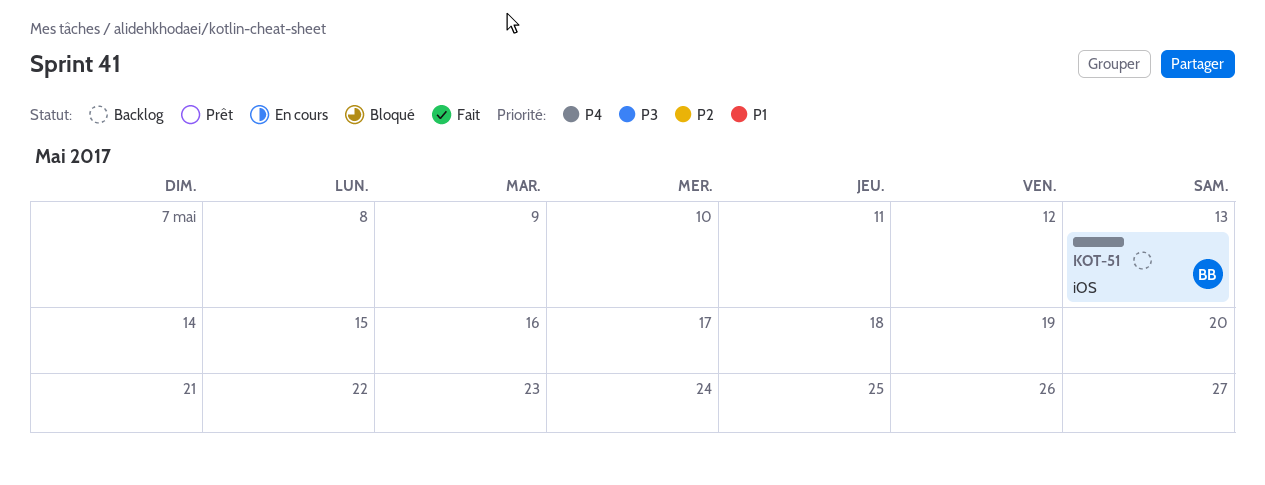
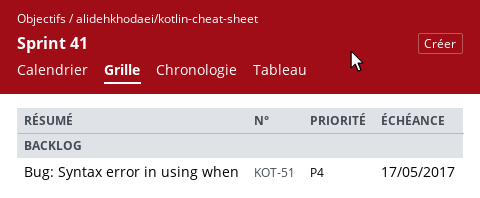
KOT-51, due: May 13 -> May 17

